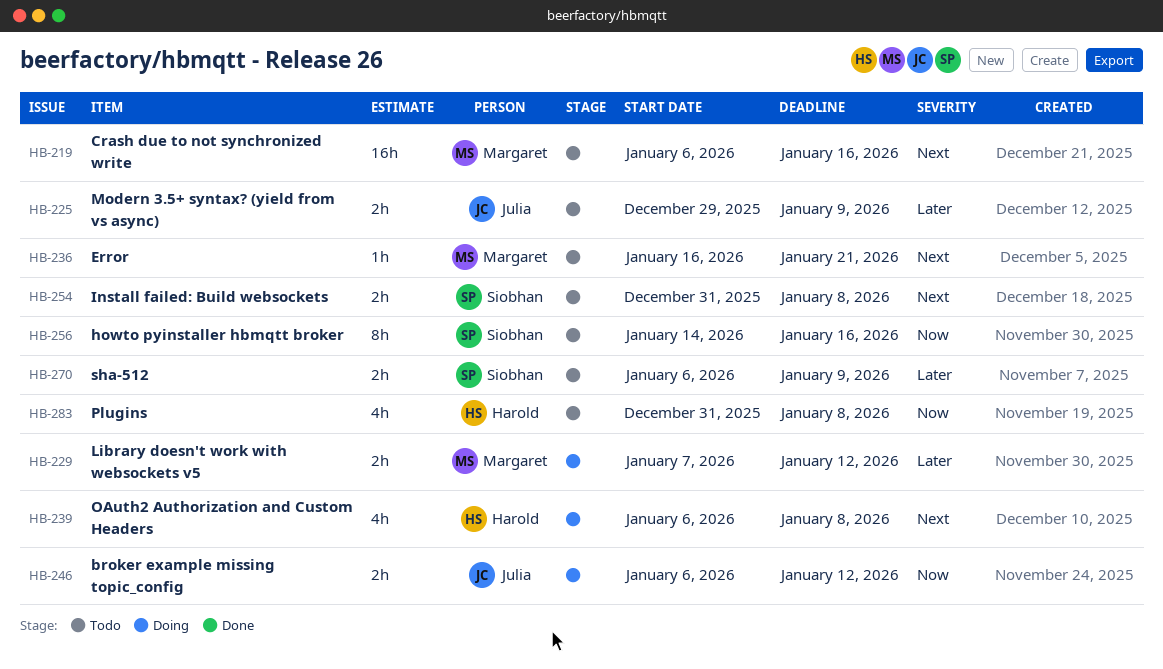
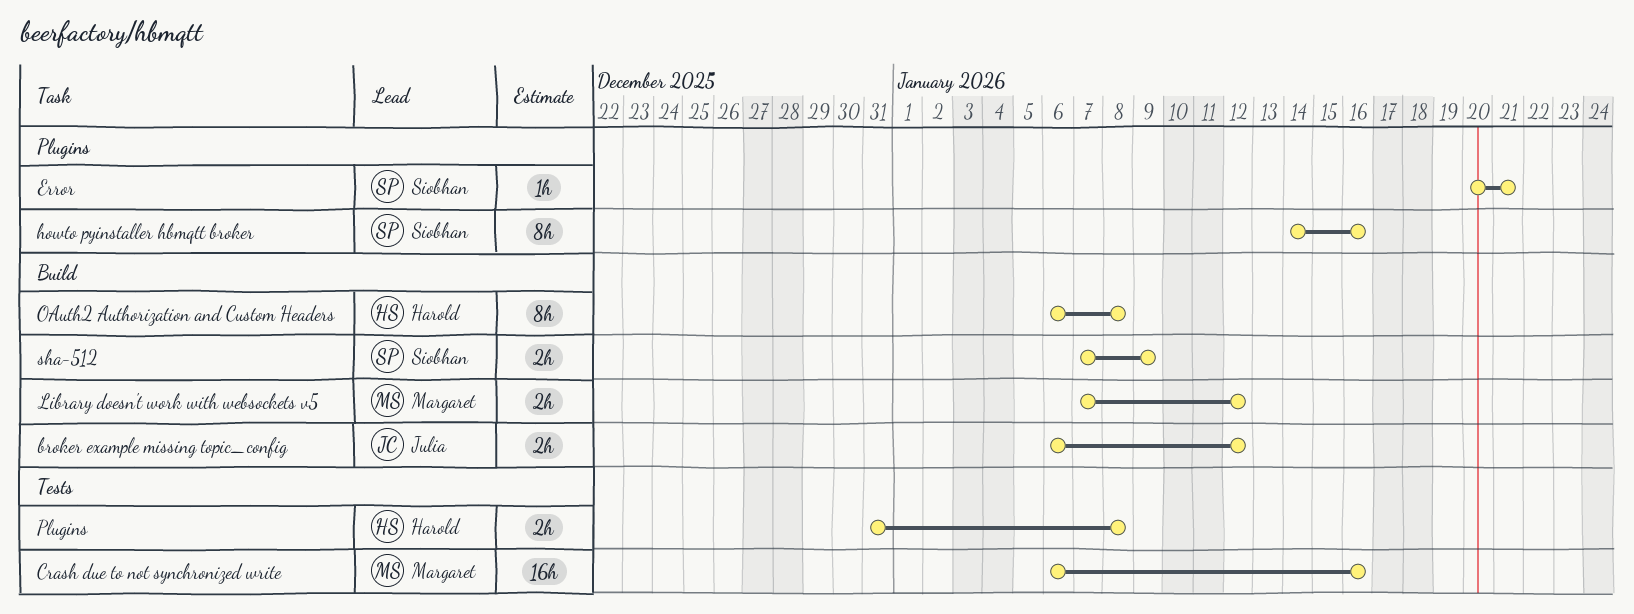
Error, owner: Margaret -> Siobhan
Error, start: Jan 16 -> Jan 20
Install failed: Build websockets: present -> none
Modern 3.5+ syntax? (yield from vs async): present -> none
OAuth2 Authorization and Custom Headers, estimate: 4h -> 8h
Plugins, estimate: 4h -> 2h
sha-512, start: Jan 6 -> Jan 7

